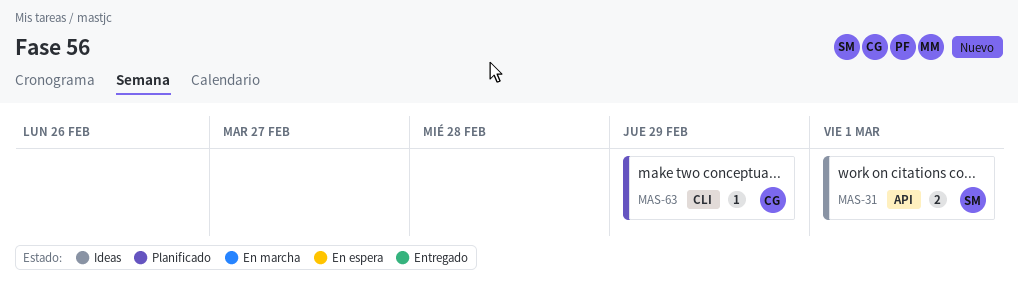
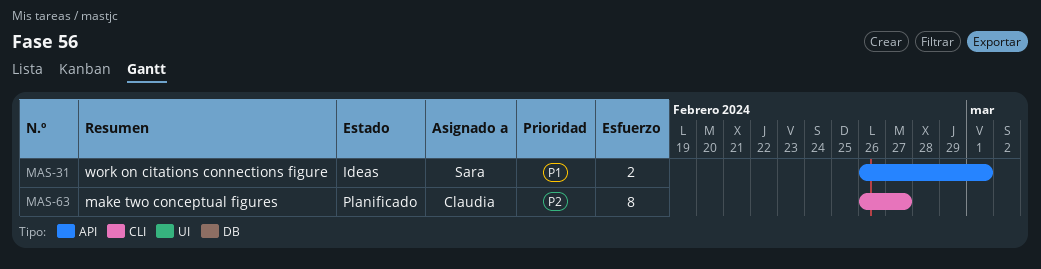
MAS-63, estimate: 1 -> 8
MAS-63, due: Feb 29 -> Feb 27

